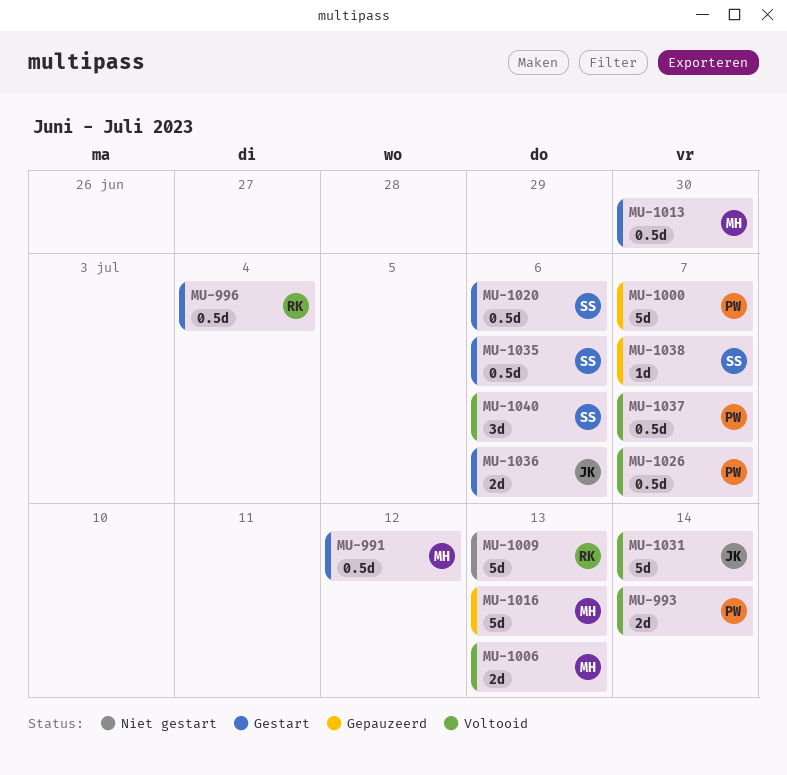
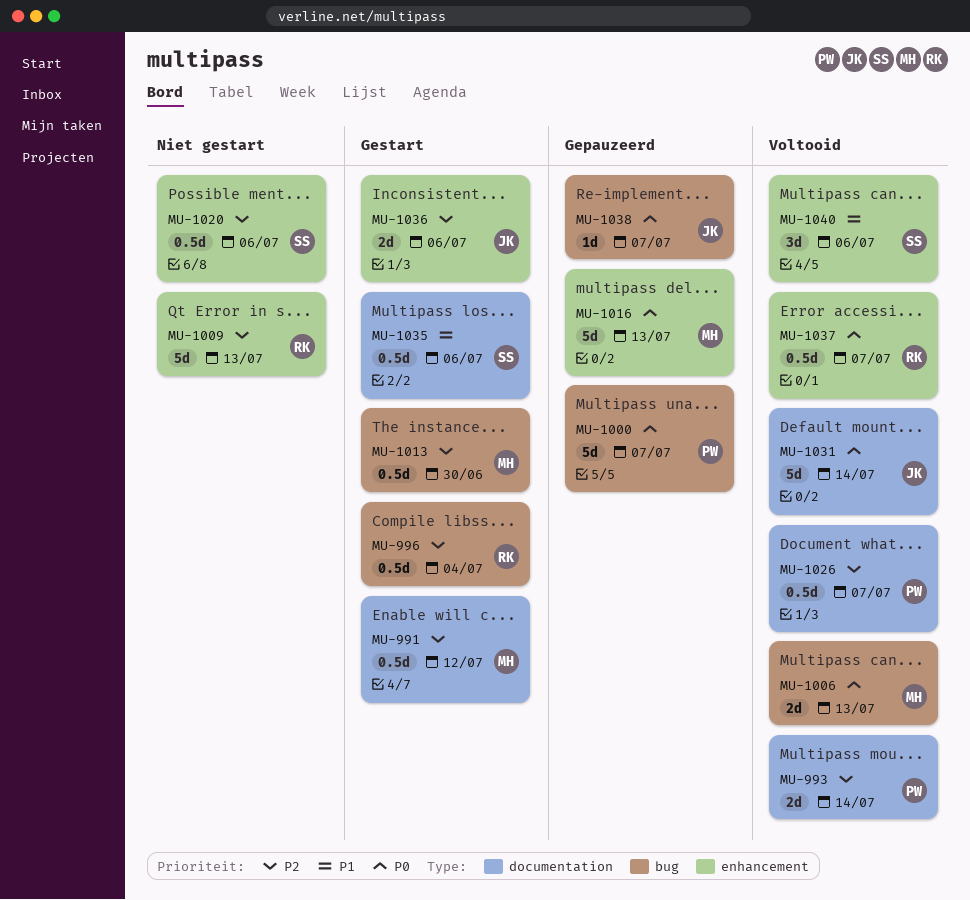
MU-1020, status: Gestart -> Niet gestart
MU-1037, owner: PW -> RK
MU-1038, owner: SS -> JK

